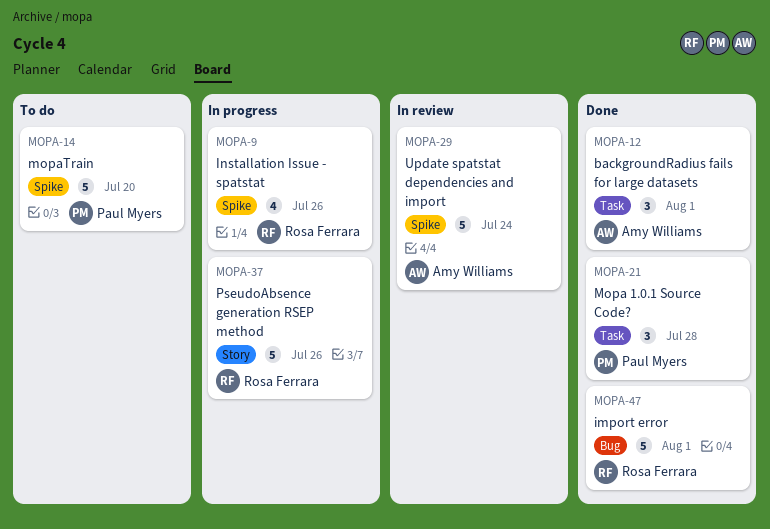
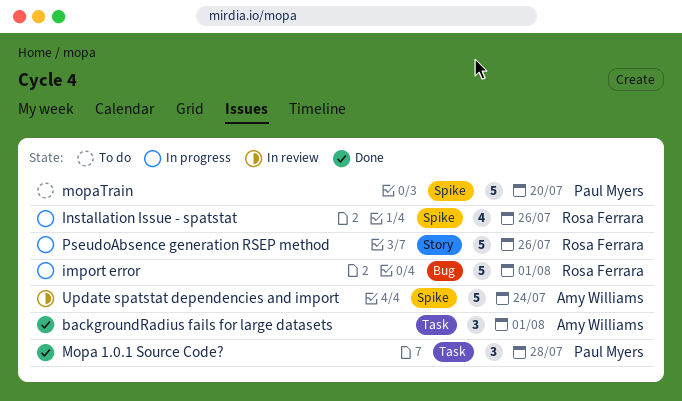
import error, status: Done -> In progress

